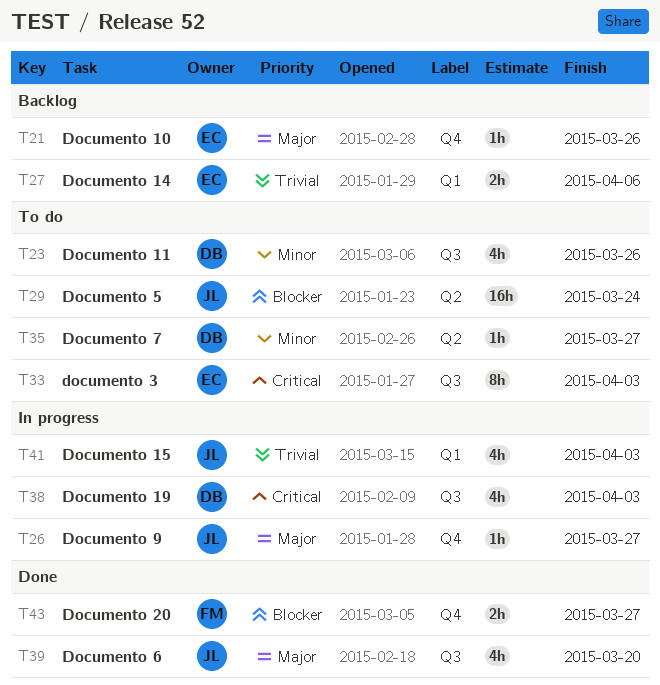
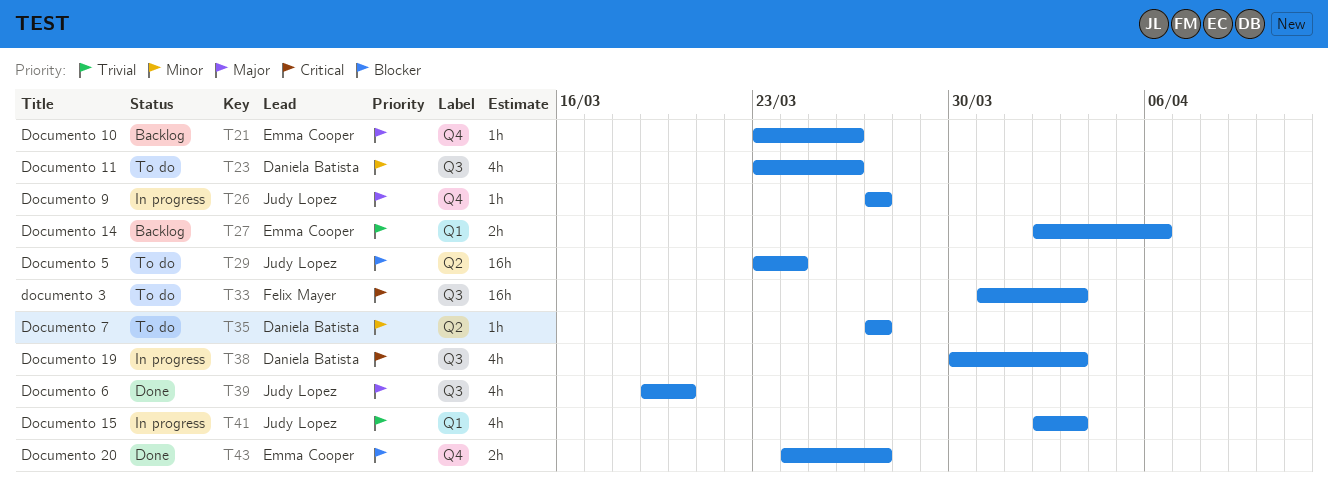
T33, owner: Emma Cooper -> Felix Mayer
T33, estimate: 8h -> 16h
T43, owner: Felix Mayer -> Emma Cooper

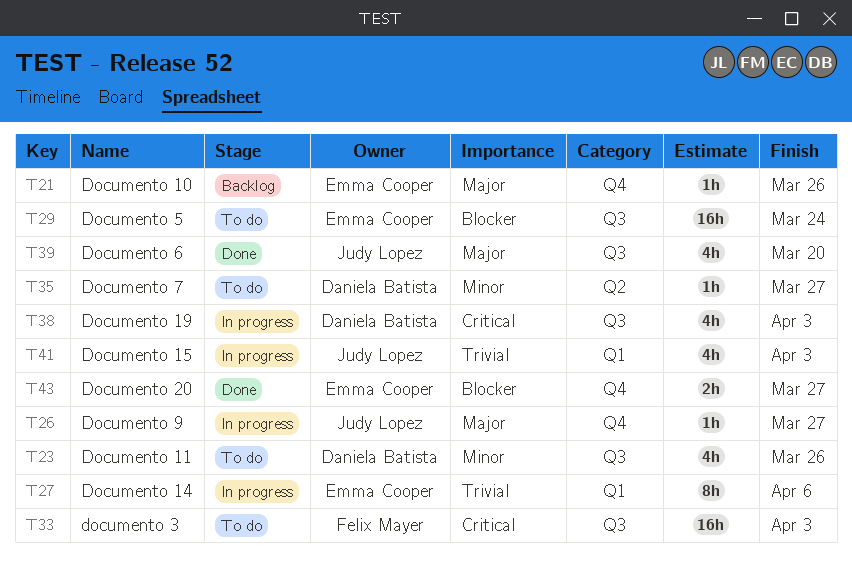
T27, status: Backlog -> In progress
T27, estimate: 2h -> 8h
T29, owner: Judy Lopez -> Emma Cooper
T29, label: Q2 -> Q3

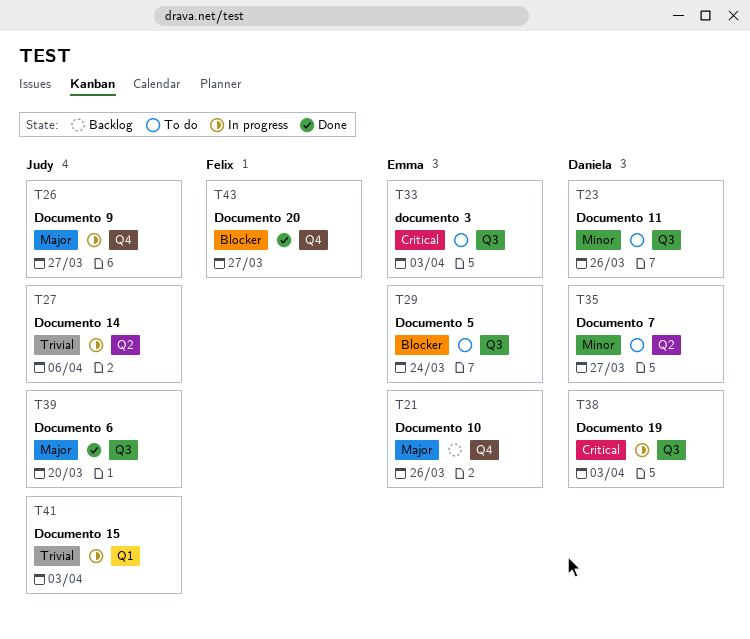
T27, owner: Emma Cooper -> Judy Lopez
T27, label: Q1 -> Q2
T33, owner: Felix Mayer -> Emma Cooper
T43, owner: Emma Cooper -> Felix Mayer

